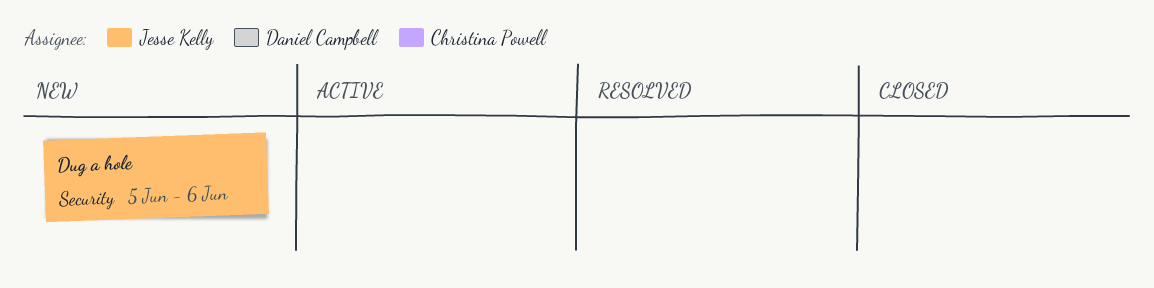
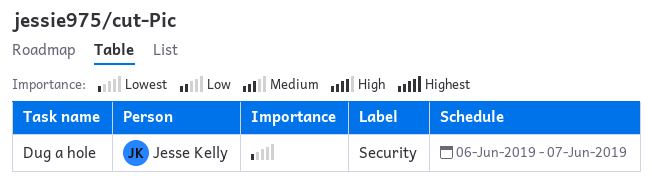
Dug a hole, start: Jun 5 -> Jun 6
Dug a hole, due: Jun 6 -> Jun 7

